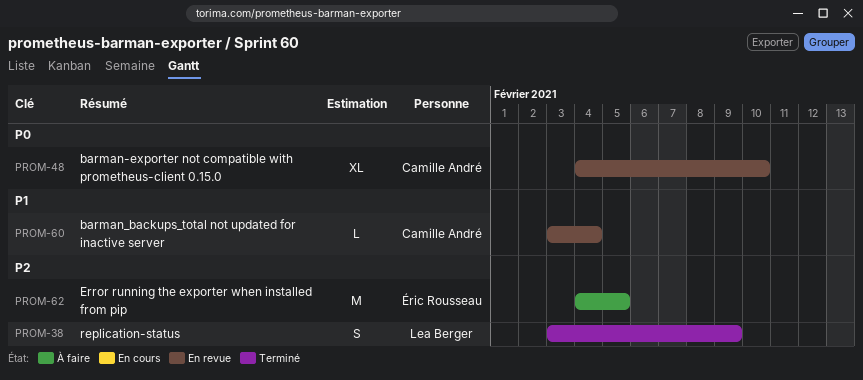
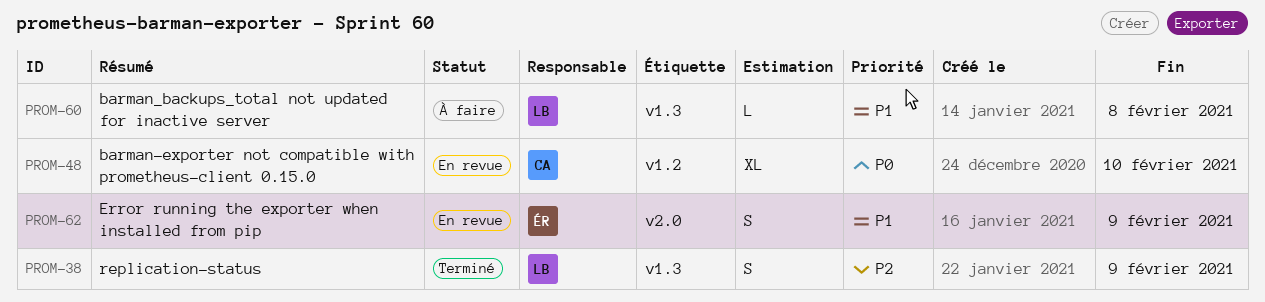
PROM-60, status: En revue -> À faire
PROM-60, owner: Camille André -> Lea Berger
PROM-60, due: Feb 4 -> Feb 8
PROM-62, status: À faire -> En revue
PROM-62, priority: P2 -> P1
PROM-62, estimate: M -> S
PROM-62, due: Feb 5 -> Feb 9

